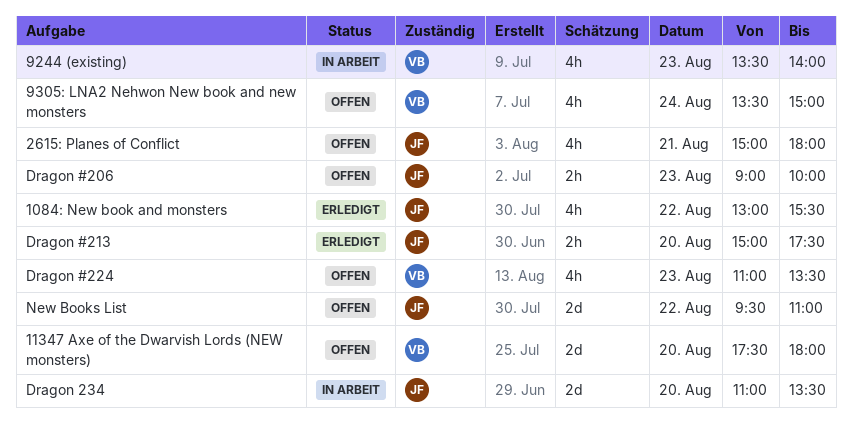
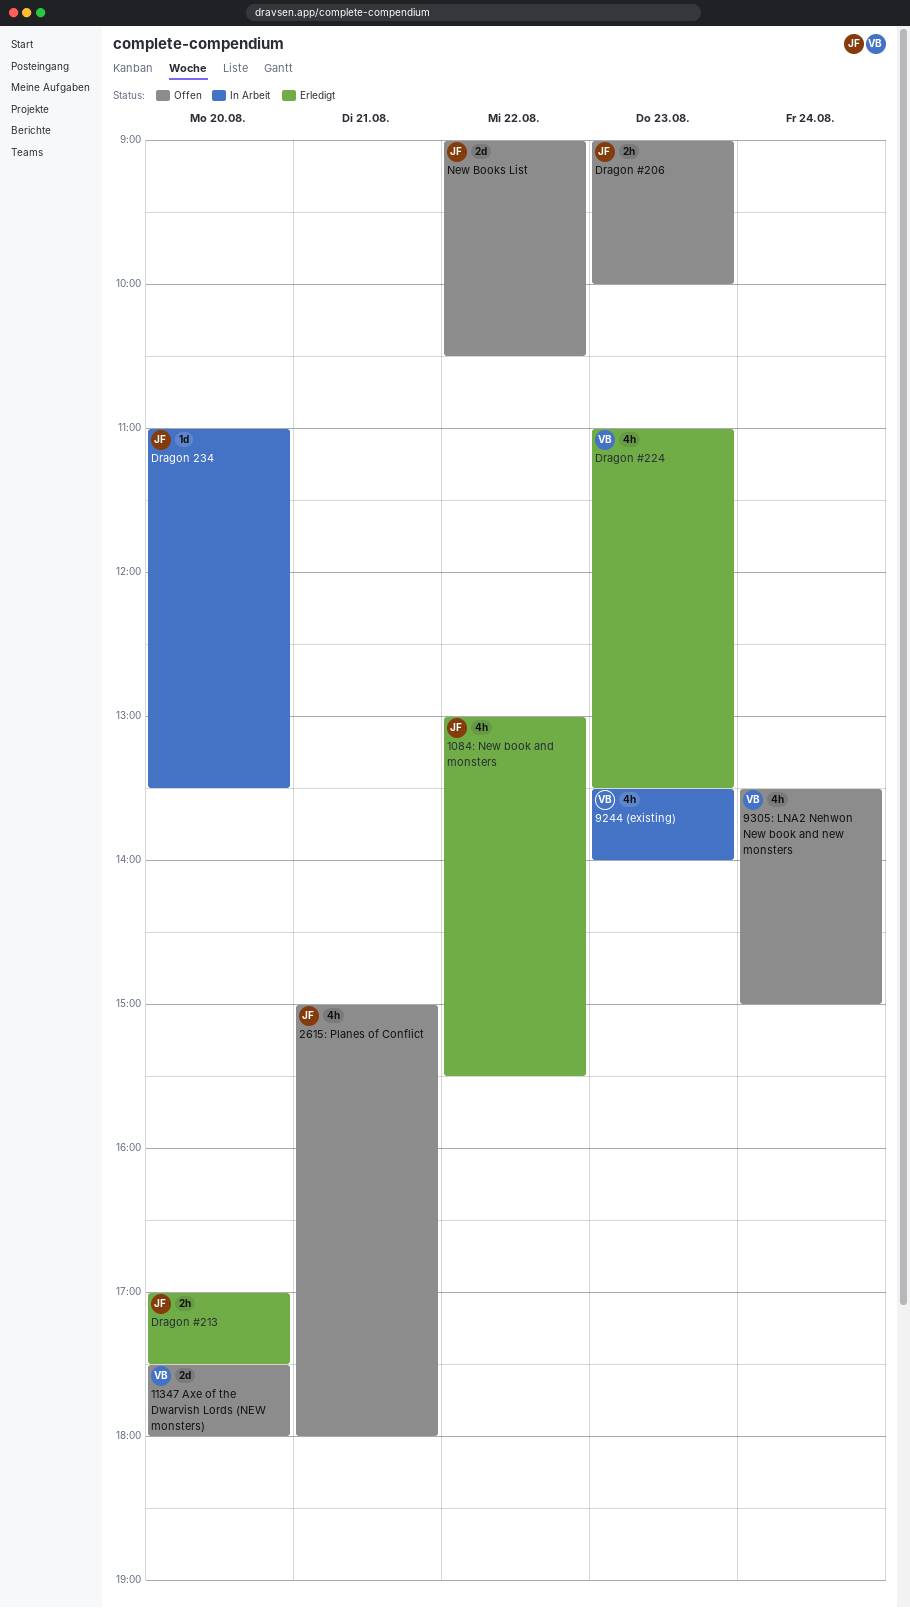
Dragon #213, begins: 15:00 -> 17:00
Dragon #224, status: Offen -> Erledigt
Dragon 234, estimate: 2d -> 1d
New Books List, begins: 09:30 -> 09:00
New Books List, ends: 11:00 -> 10:30

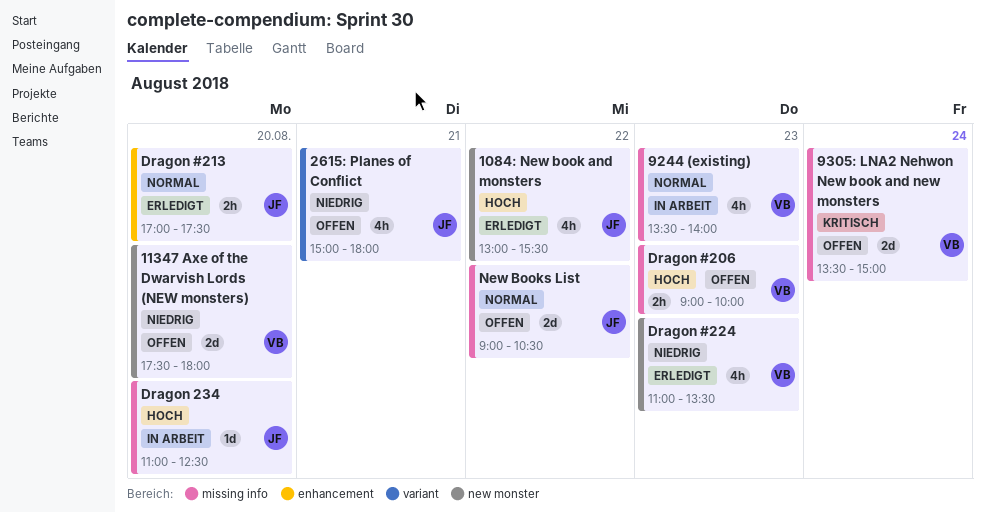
9305: LNA2 Nehwon New book and new monsters, estimate: 4h -> 2d
Dragon #206, owner: JF -> VB
Dragon 234, ends: 13:30 -> 12:30

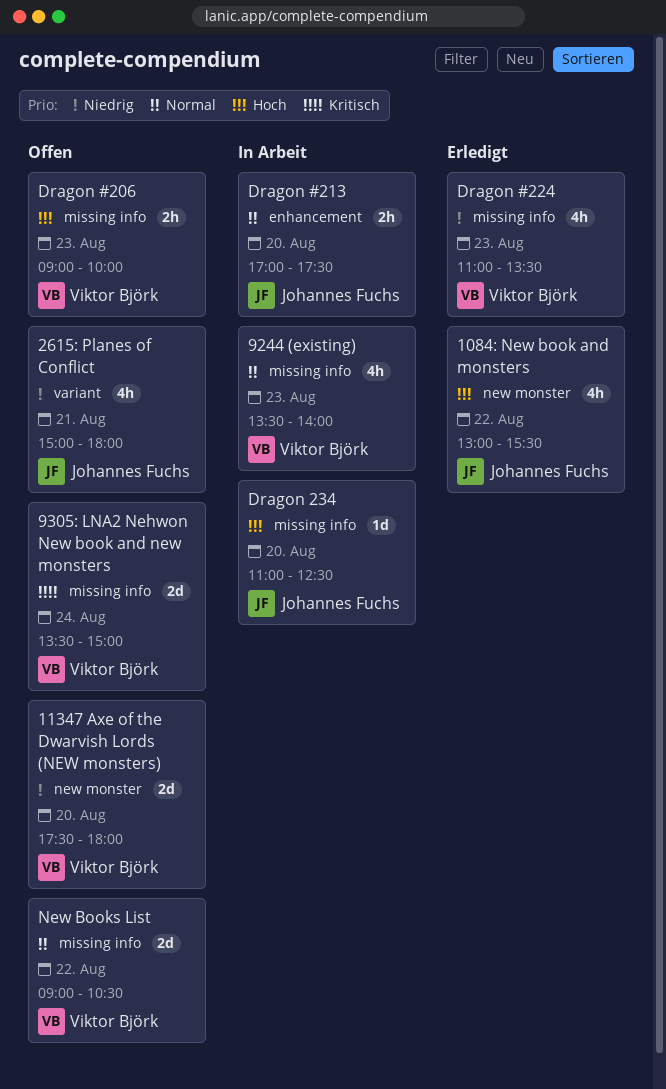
Dragon #213, status: Erledigt -> In Arbeit
Dragon #224, label: new monster -> missing info
New Books List, owner: Johannes Fuchs -> Viktor Björk

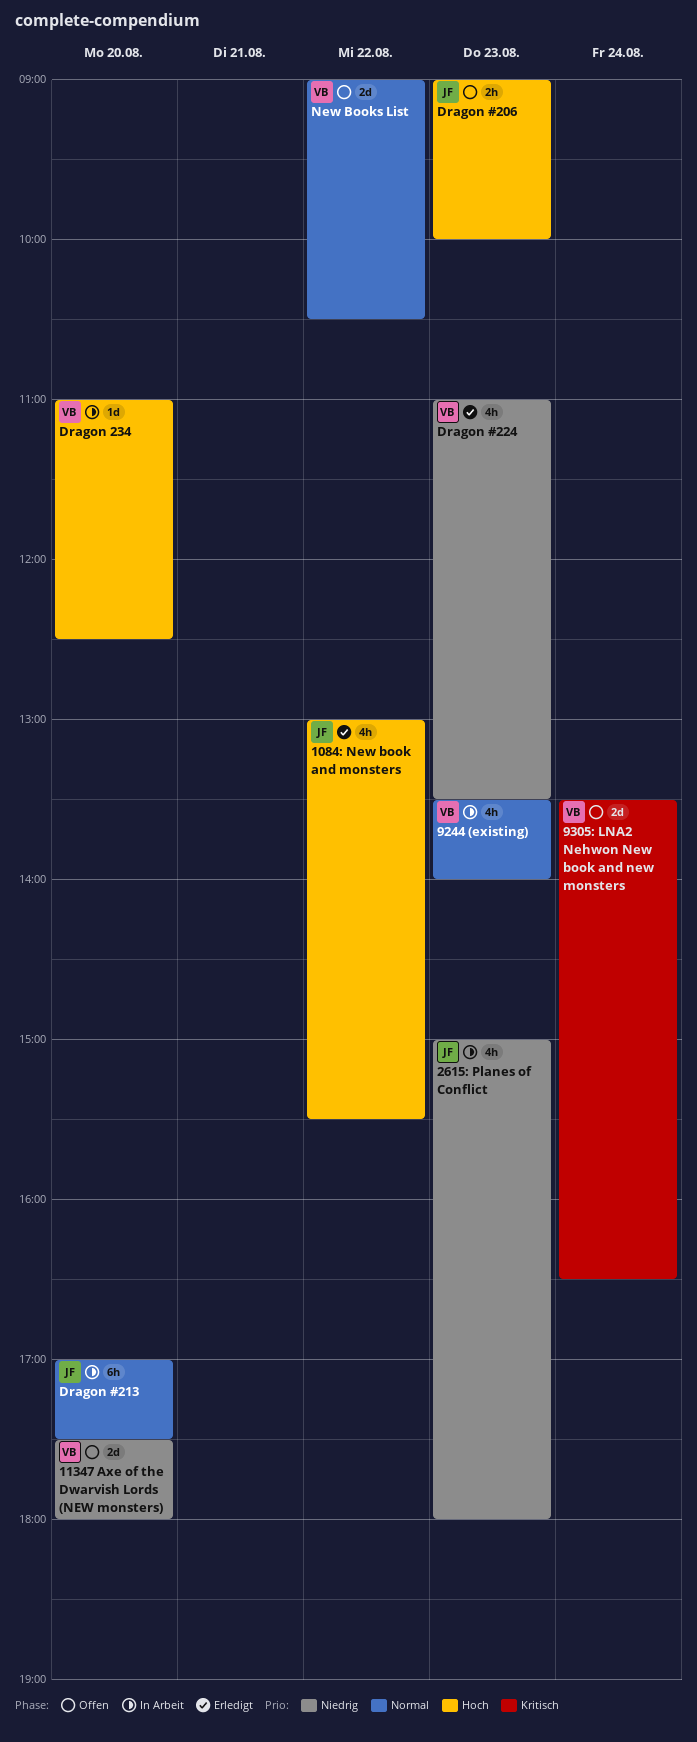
2615: Planes of Conflict, status: Offen -> In Arbeit
2615: Planes of Conflict, day: Aug 21 -> Aug 23
9305: LNA2 Nehwon New book and new monsters, ends: 15:00 -> 16:30
Dragon #206, owner: Viktor Björk -> Johannes Fuchs
Dragon #213, estimate: 2h -> 6h
Dragon 234, owner: Johannes Fuchs -> Viktor Björk

